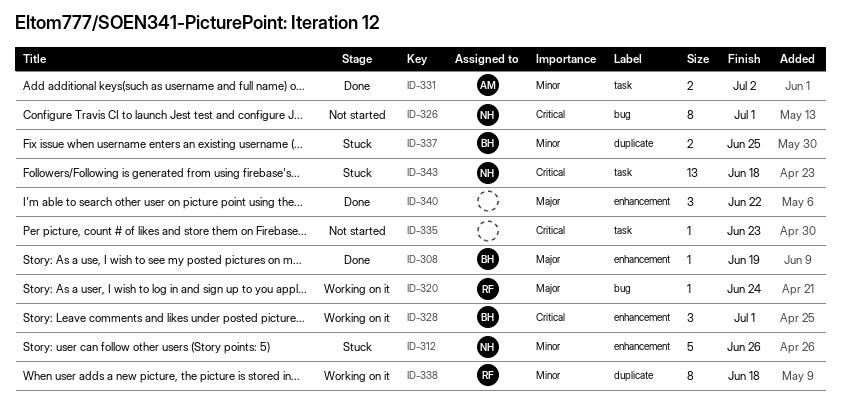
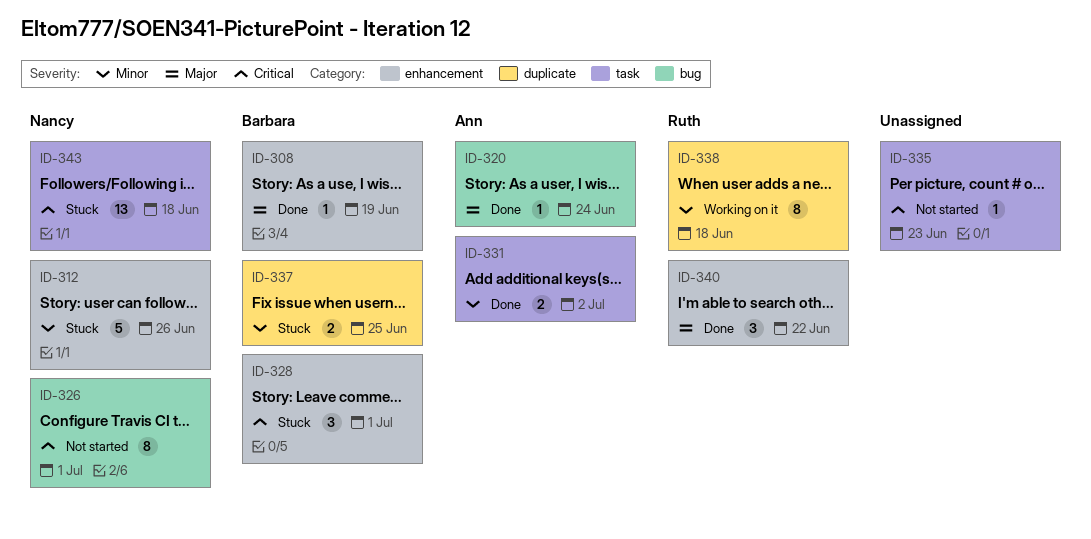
ID-320, status: Working on it -> Done
ID-320, owner: Ruth -> Ann
ID-328, status: Working on it -> Stuck
ID-340, owner: none -> Ruth

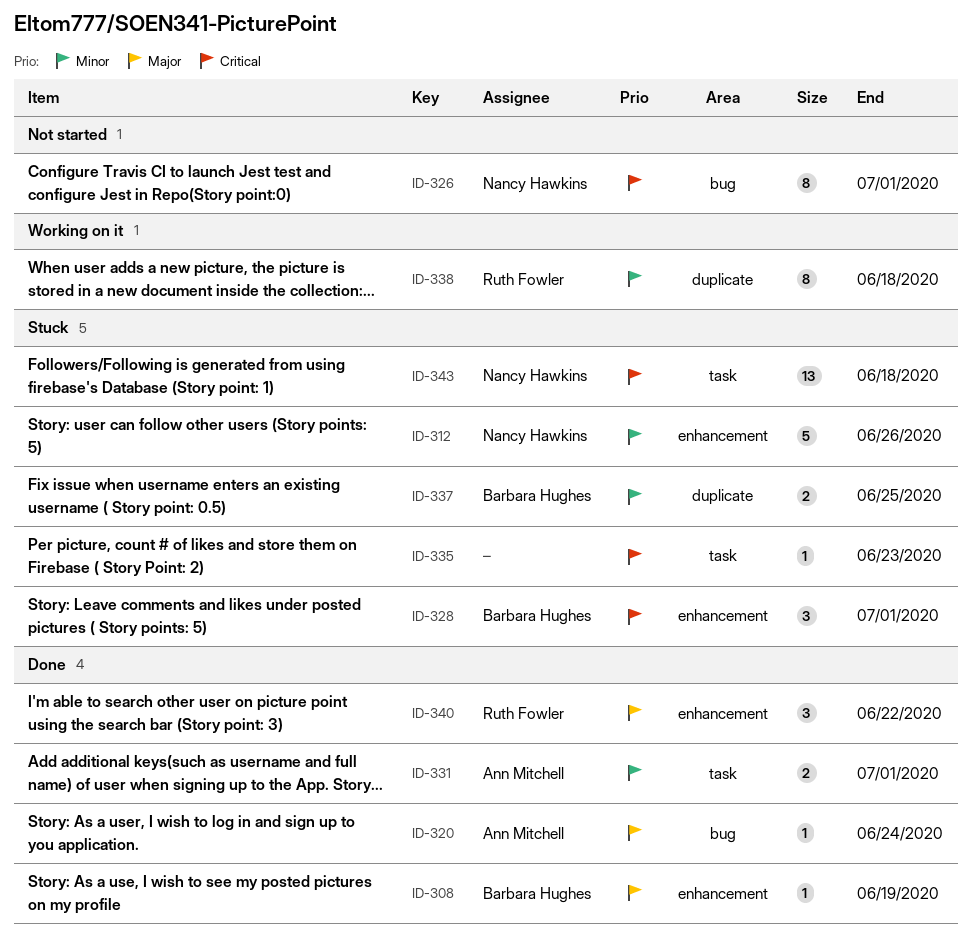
ID-331, due: Jul 2 -> Jul 1
ID-335, status: Not started -> Stuck

